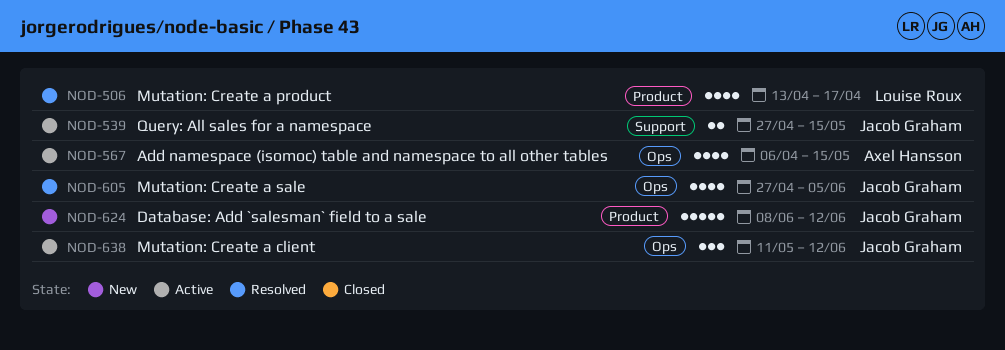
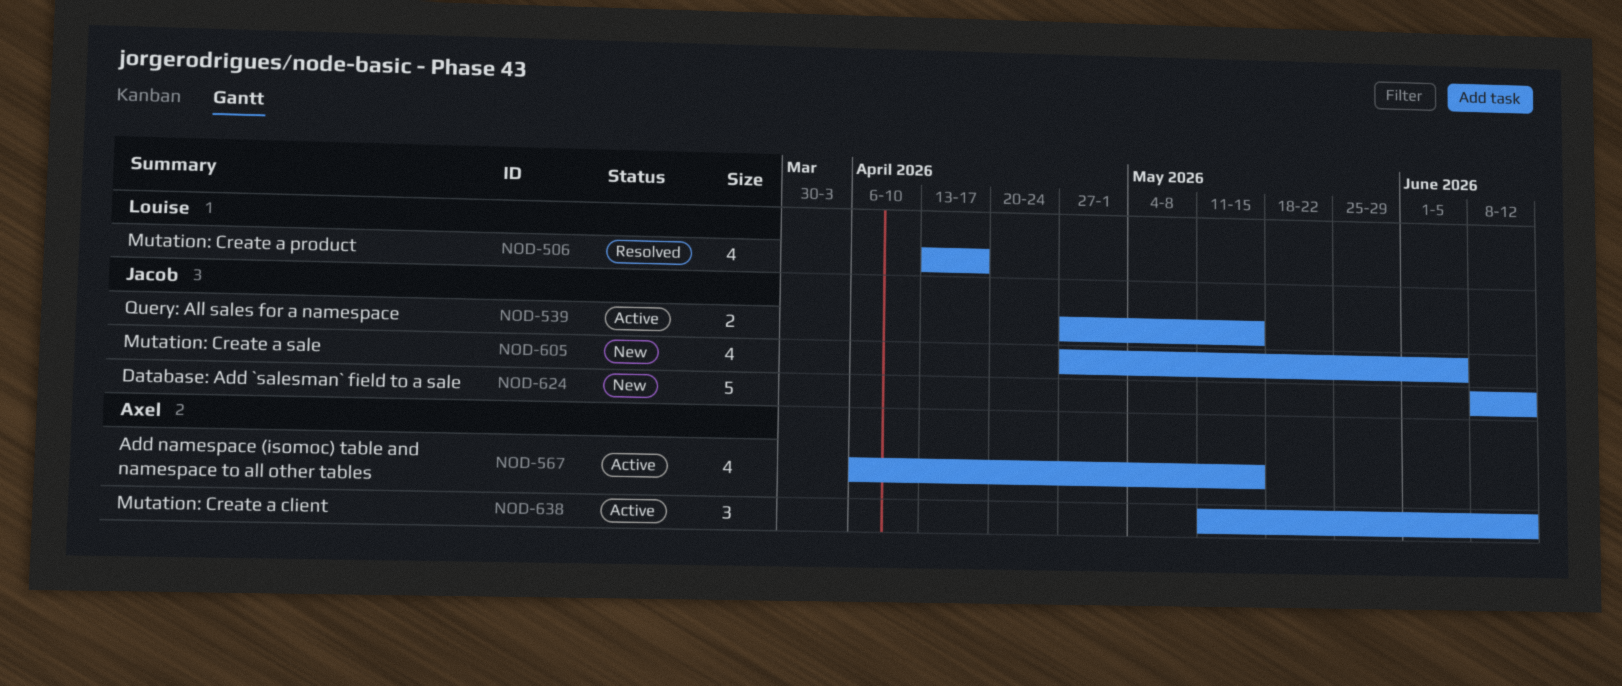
NOD-605, status: Resolved -> New
NOD-638, owner: Jacob Graham -> Axel Hansson

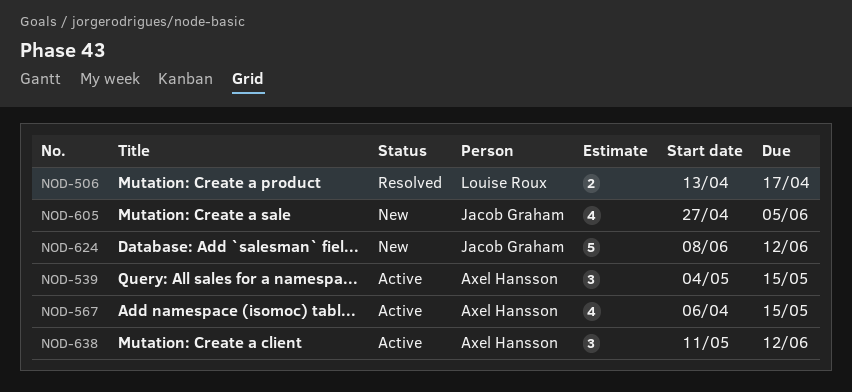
NOD-506, estimate: 4 -> 2
NOD-539, owner: Jacob Graham -> Axel Hansson
NOD-539, estimate: 2 -> 3
NOD-539, start: Apr 27 -> May 4

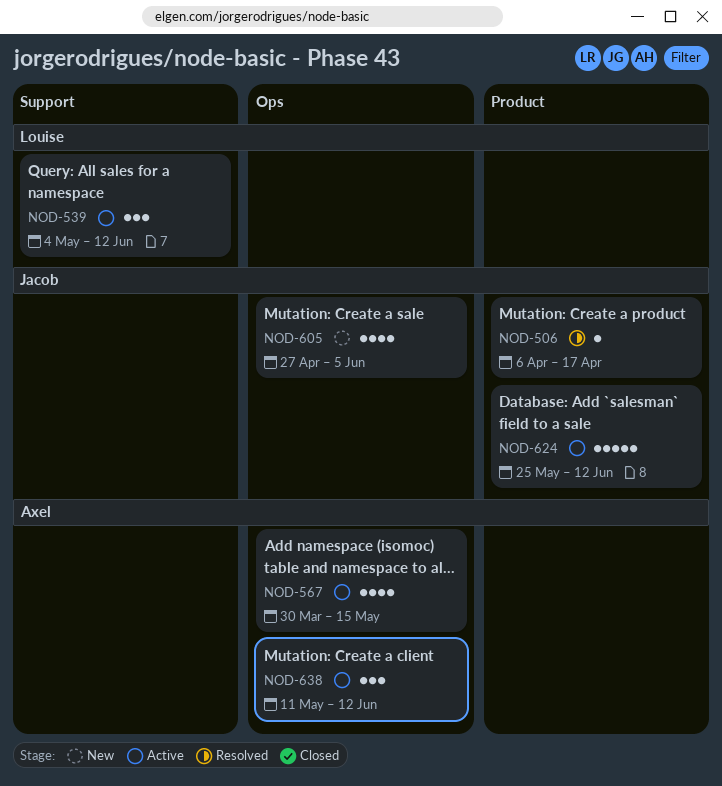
NOD-506, owner: Louise Roux -> Jacob Graham
NOD-506, estimate: 2 -> 1
NOD-506, start: Apr 13 -> Apr 6
NOD-539, owner: Axel Hansson -> Louise Roux
NOD-539, due: May 15 -> Jun 12
NOD-567, start: Apr 6 -> Mar 30
NOD-624, status: New -> Active
NOD-624, start: Jun 8 -> May 25

